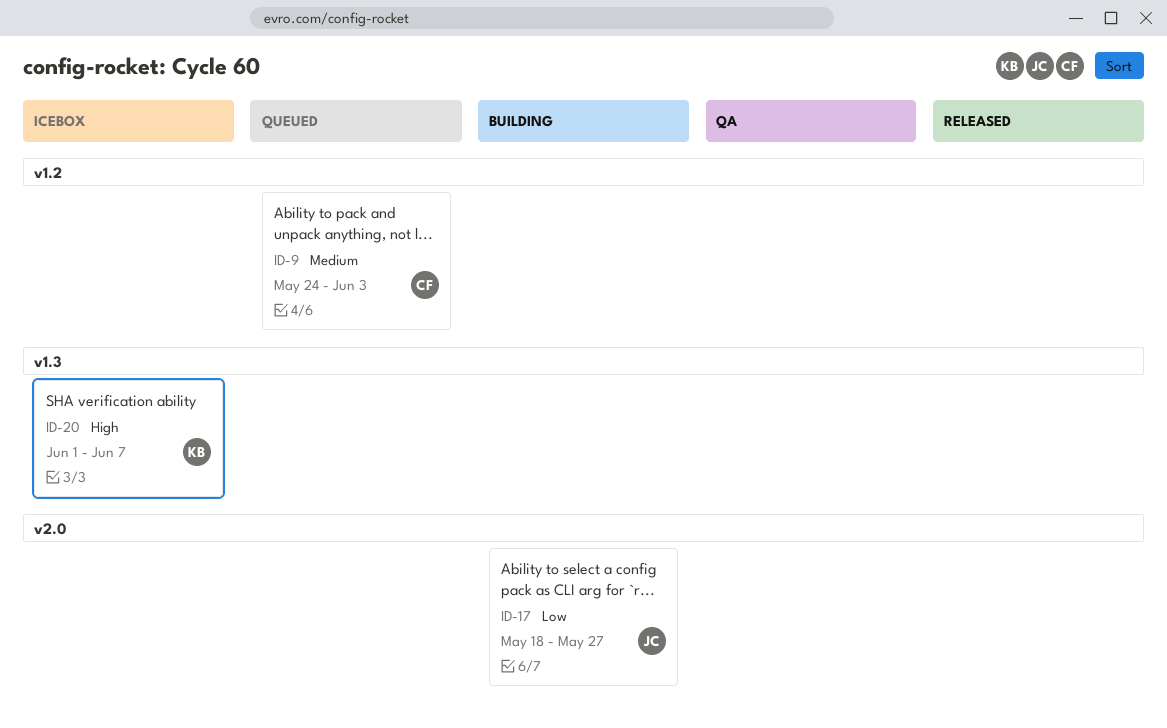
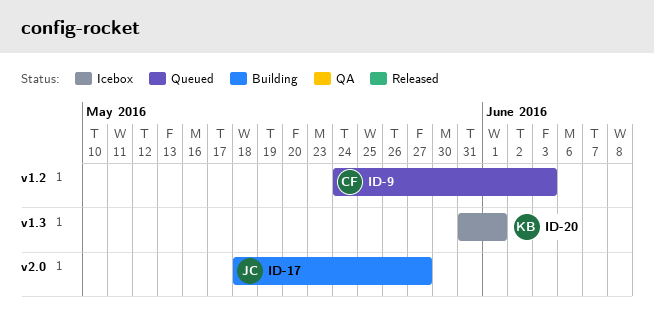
ID-20, start: Jun 1 -> May 31
ID-20, due: Jun 7 -> Jun 1

